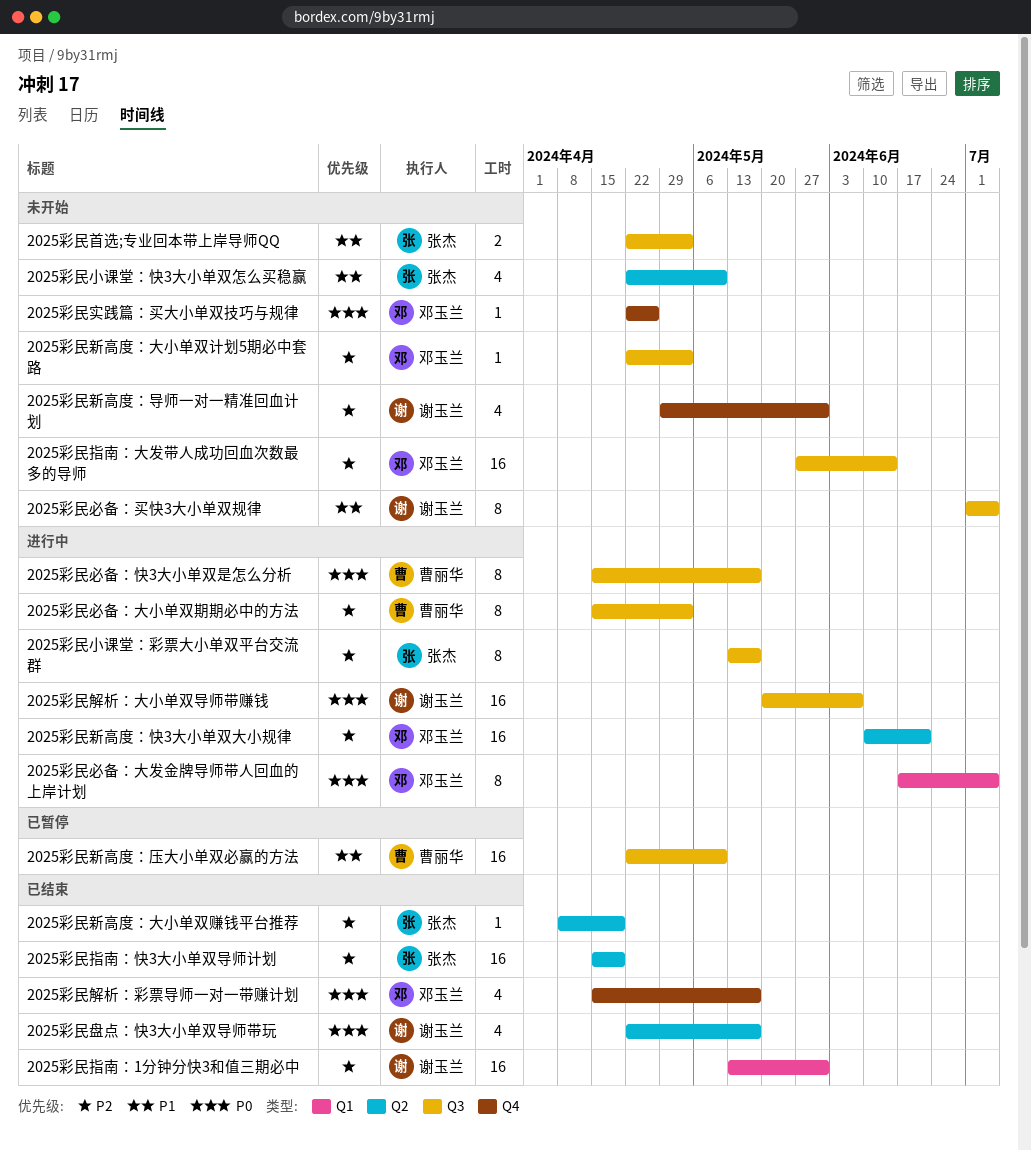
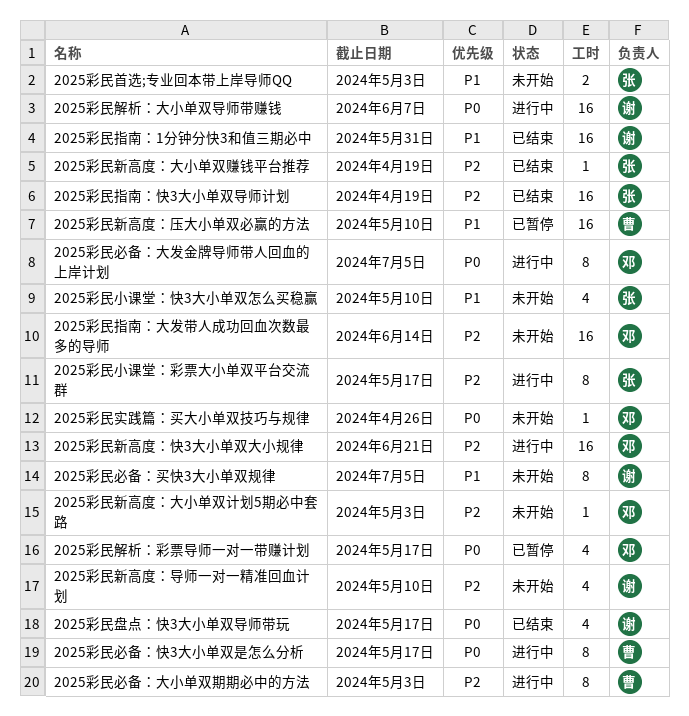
2025彩民指南：1分钟分快3和值三期必中, priority: P2 -> P1
2025彩民新高度：导师一对一精准回血计划, due: May 31 -> May 10
2025彩民解析：彩票导师一对一带赚计划, status: 已结束 -> 已暂停

